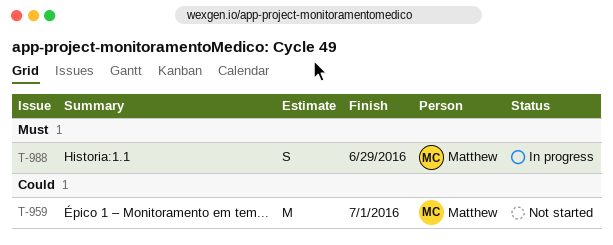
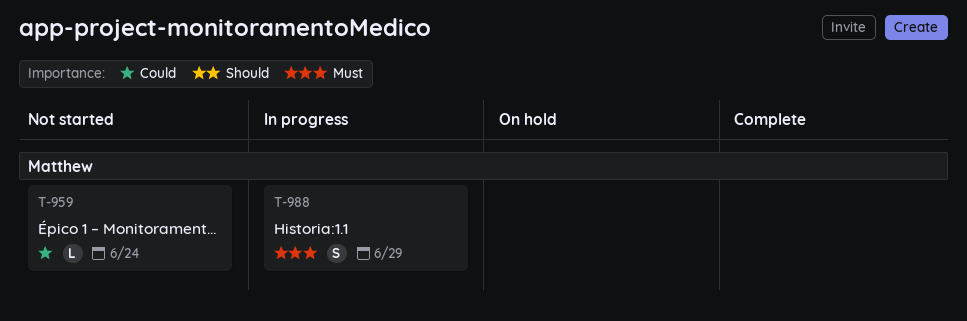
T-959, estimate: M -> L
T-959, due: Jul 1 -> Jun 24

